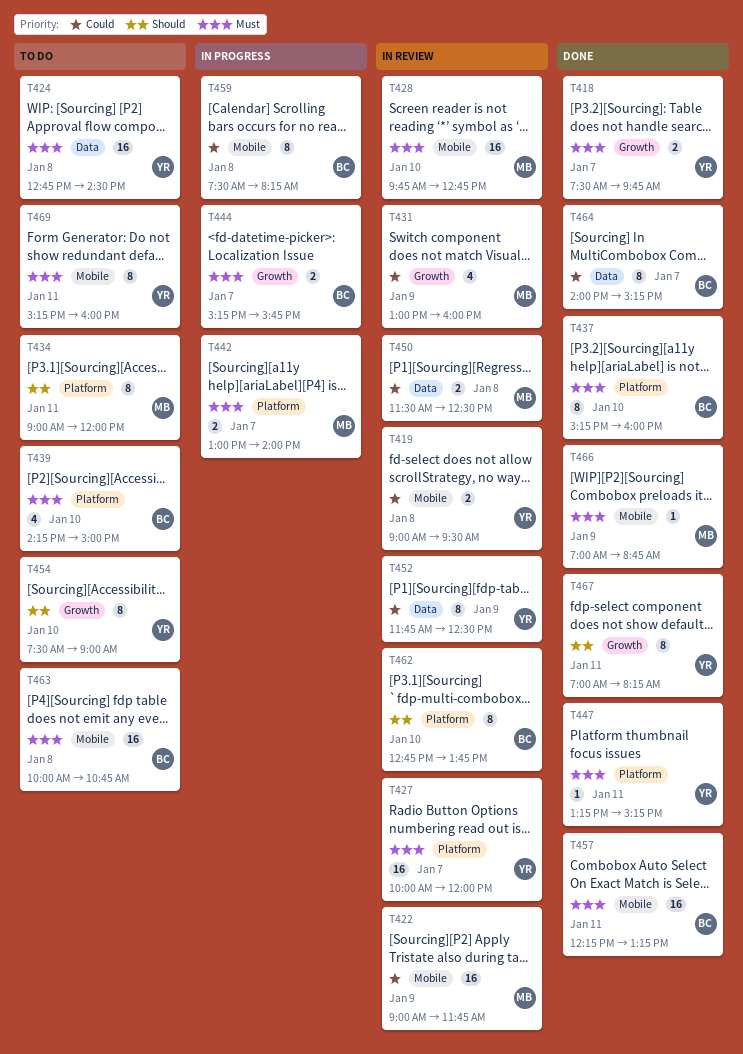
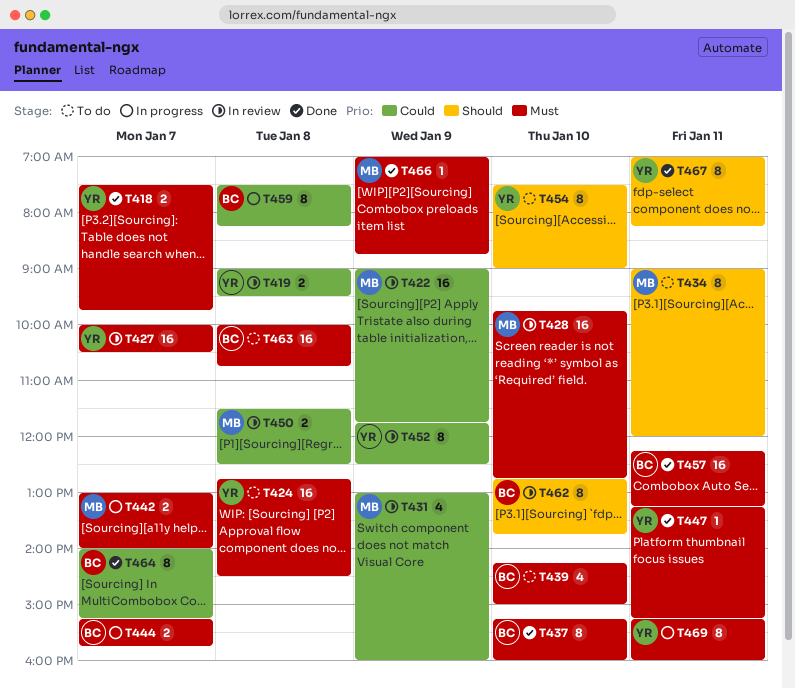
T427, ends: 12:00 -> 10:30
T469, status: To do -> In progress

